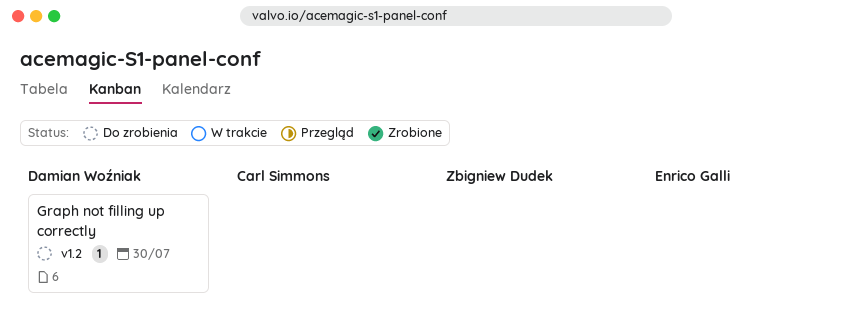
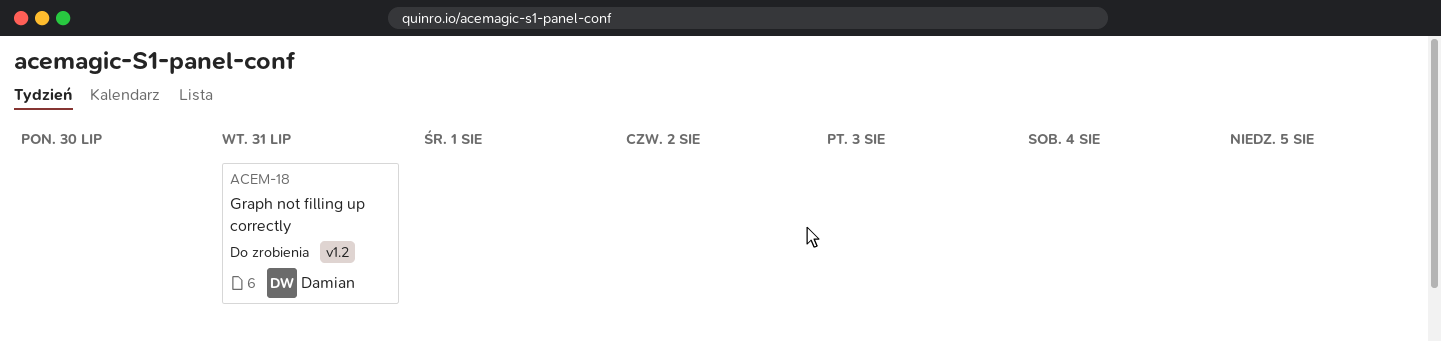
Graph not filling up correctly, due: Jul 30 -> Jul 31

